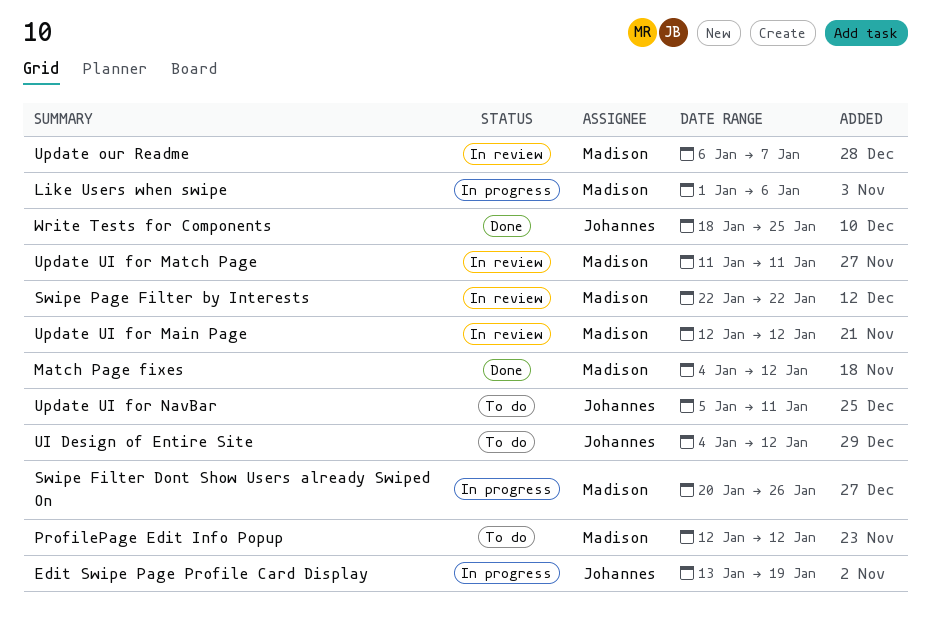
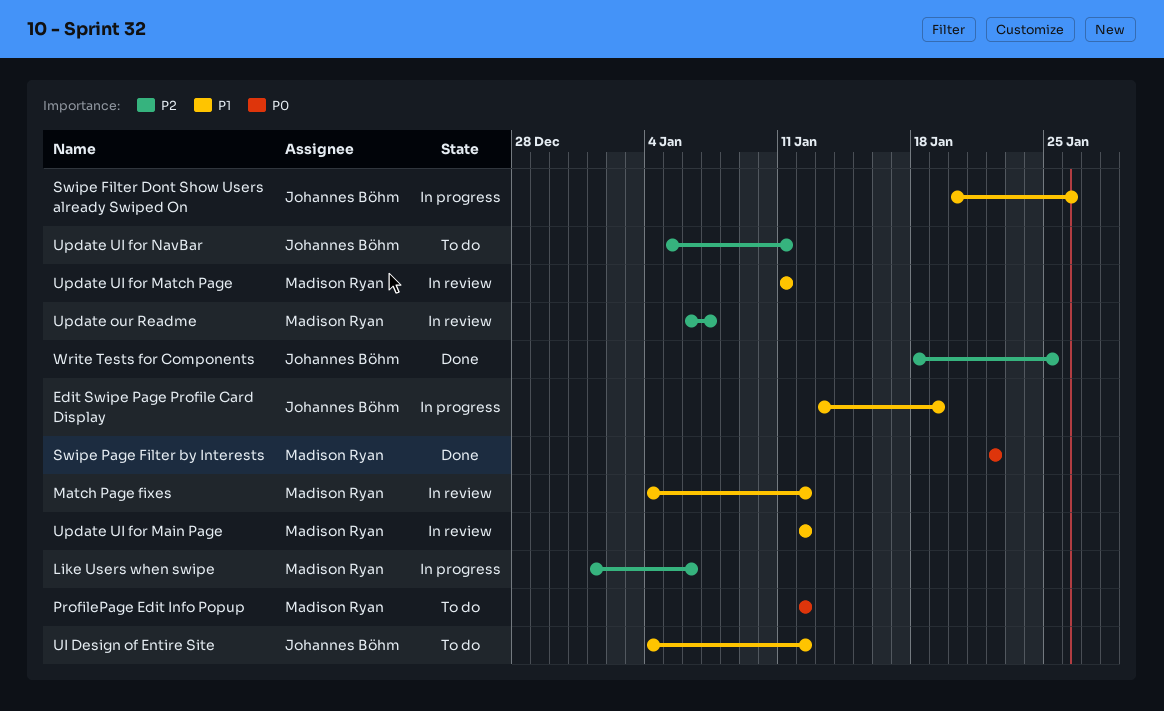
Match Page fixes, status: Done -> In review
Swipe Filter Dont Show Users already Swiped On, owner: Madison Ryan -> Johannes Böhm
Swipe Page Filter by Interests, status: In review -> Done

